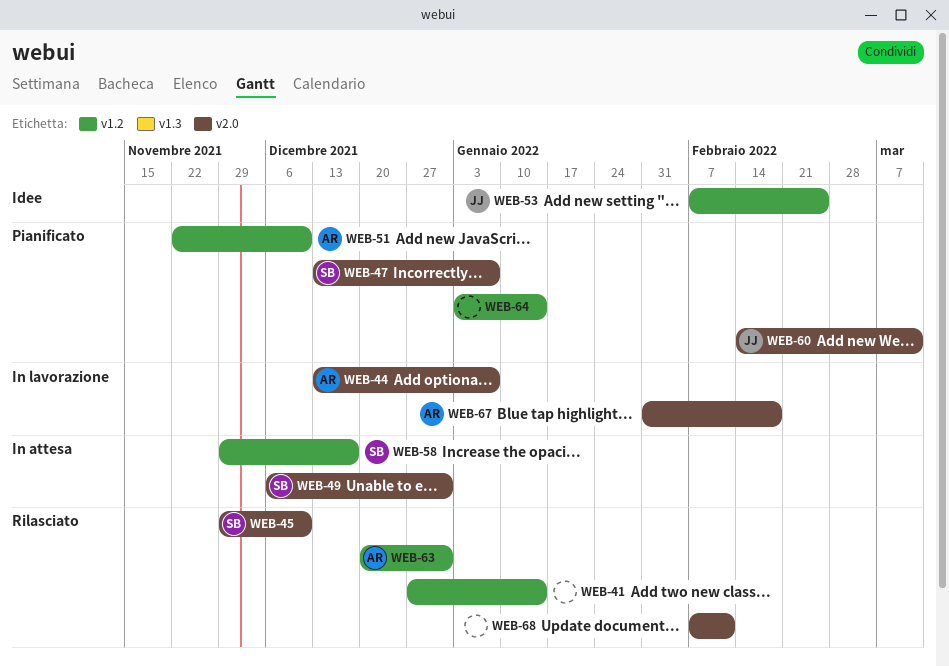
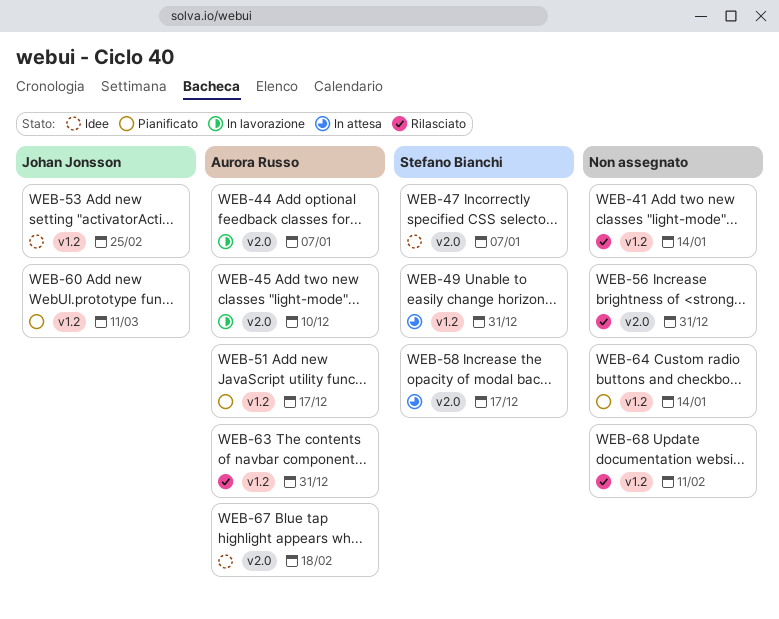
WEB-45, status: Rilasciato -> In lavorazione
WEB-45, owner: Stefano Bianchi -> Aurora Russo
WEB-47, status: Pianificato -> Idee
WEB-49, label: v2.0 -> v1.2
WEB-51, due: Dec 10 -> Dec 17
WEB-56: none -> present
WEB-58, label: v1.2 -> v2.0
WEB-60, label: v2.0 -> v1.2
WEB-67, status: In lavorazione -> Idee
WEB-68, label: v2.0 -> v1.2

